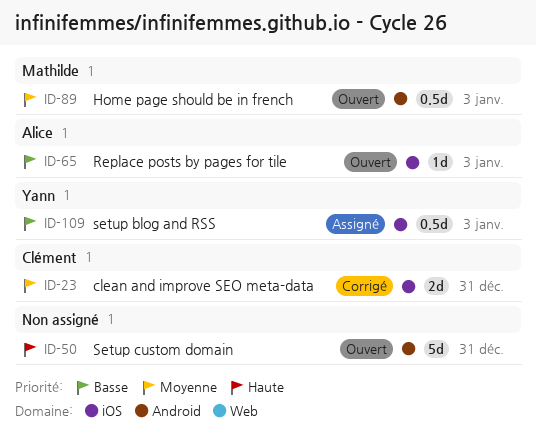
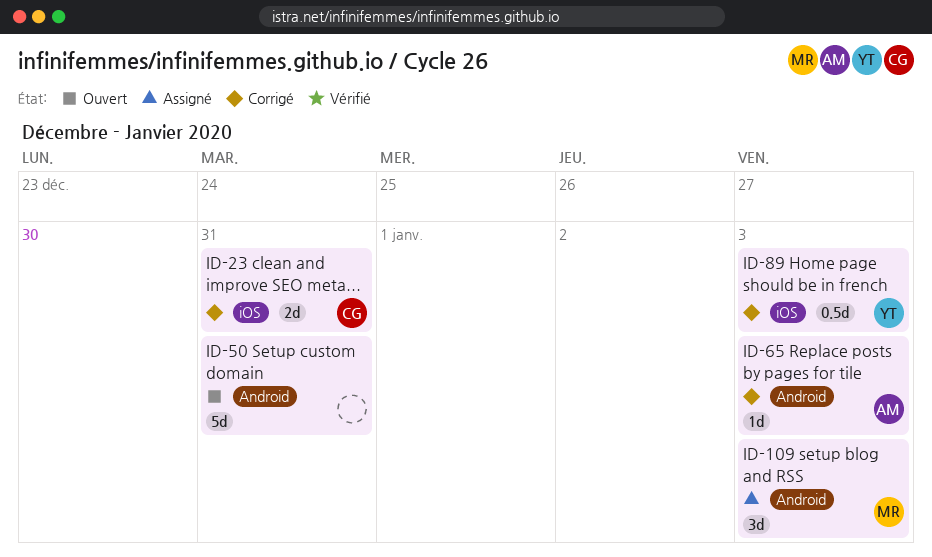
ID-65, status: Ouvert -> Corrigé
ID-65, label: iOS -> Android
ID-89, status: Ouvert -> Corrigé
ID-89, owner: Mathilde -> Yann
ID-89, label: Android -> iOS
ID-109, owner: Yann -> Mathilde
ID-109, label: iOS -> Android
ID-109, estimate: 0.5d -> 3d

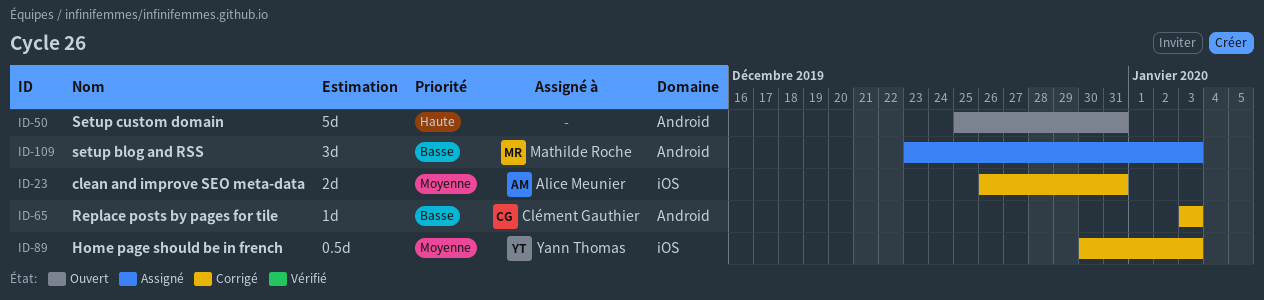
ID-23, owner: Clément Gauthier -> Alice Meunier
ID-65, owner: Alice Meunier -> Clément Gauthier

